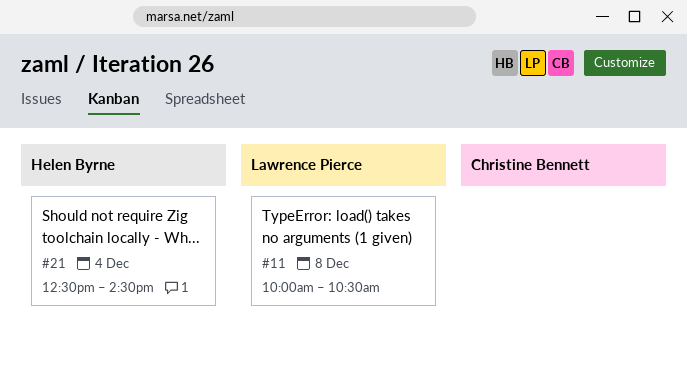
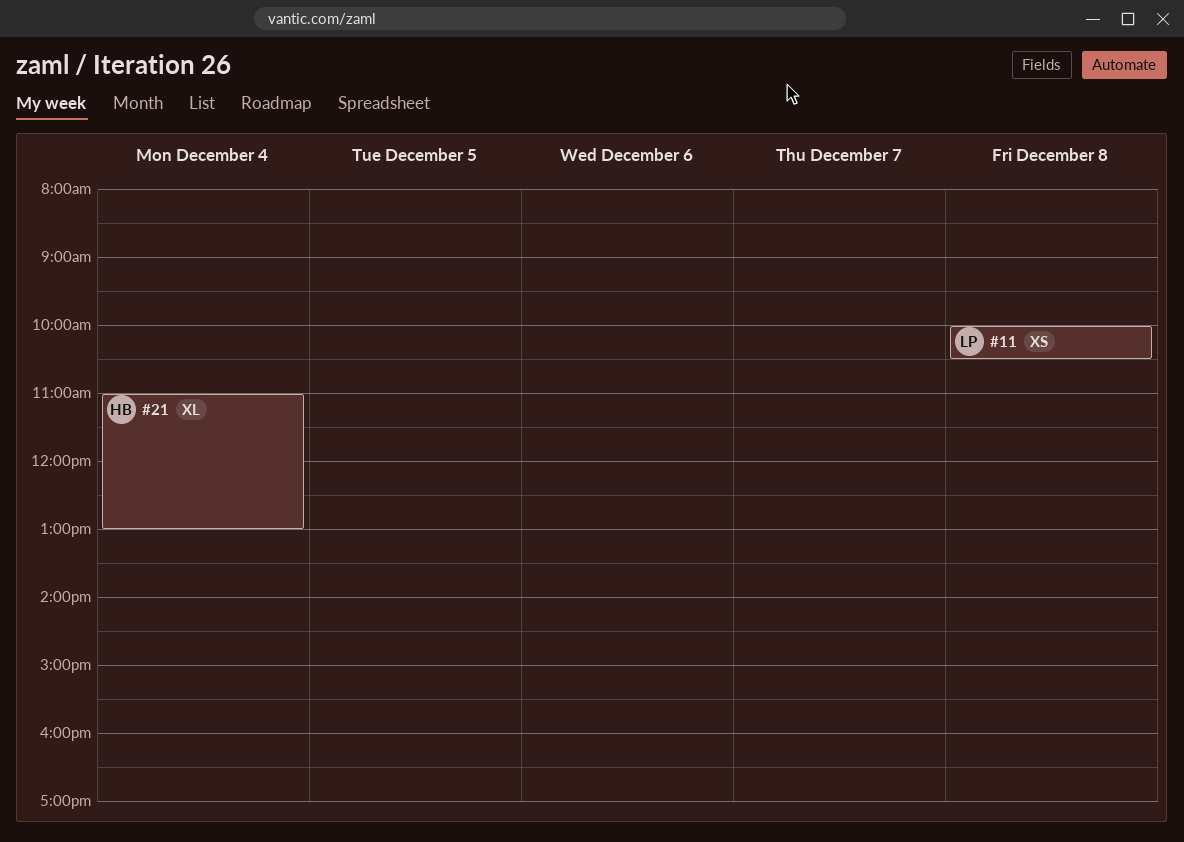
#21, begins: 12:30 -> 11:00
#21, ends: 14:30 -> 13:00

